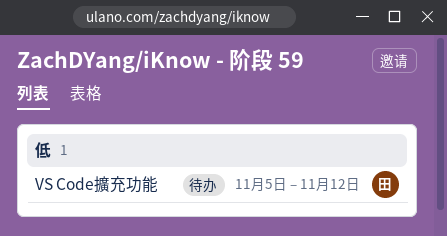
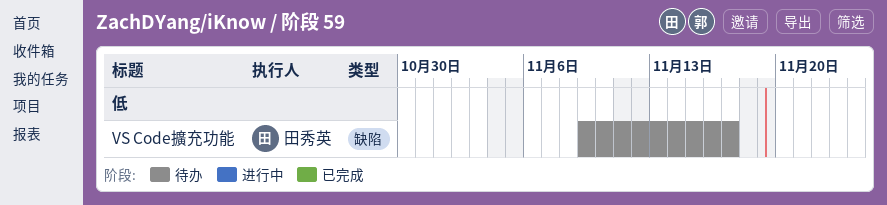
VS Code擴充功能, start: Nov 5 -> Nov 9
VS Code擴充功能, due: Nov 12 -> Nov 17

